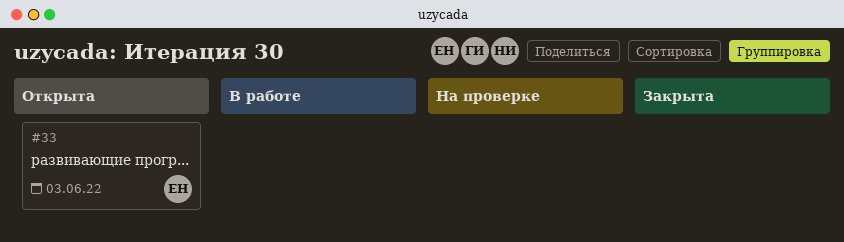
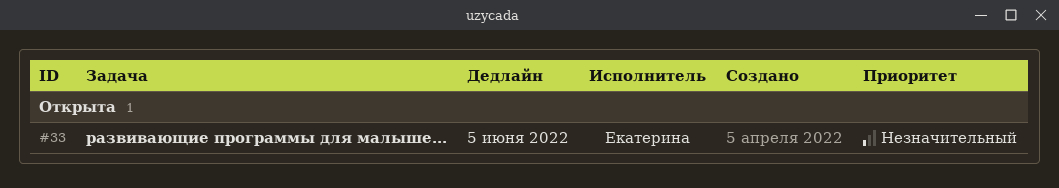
#33, due: Jun 3 -> Jun 5

